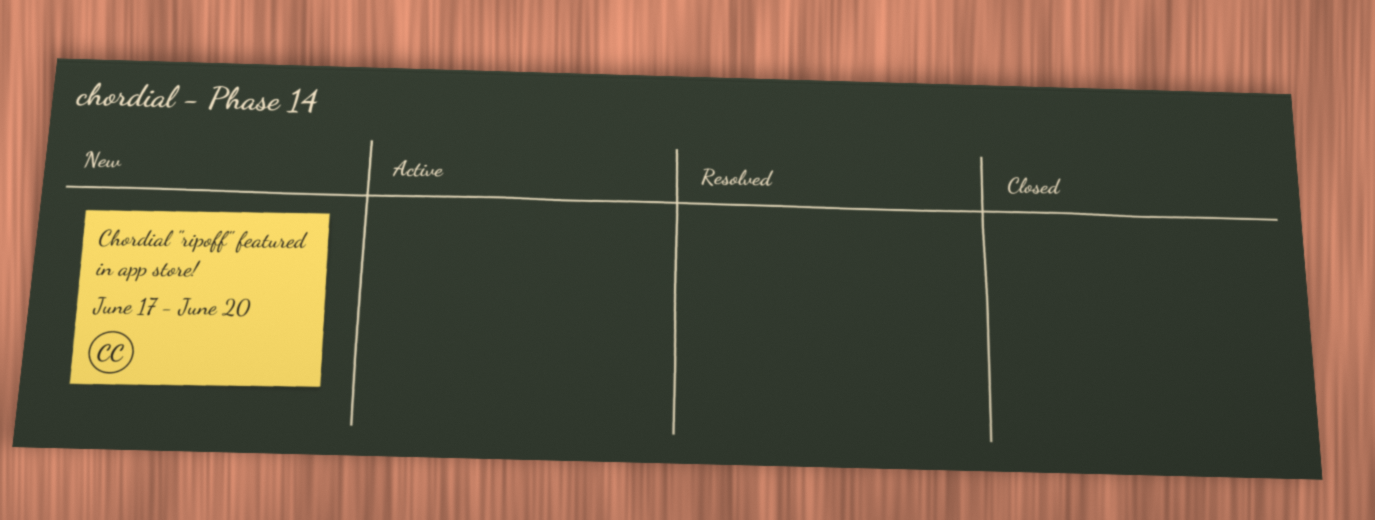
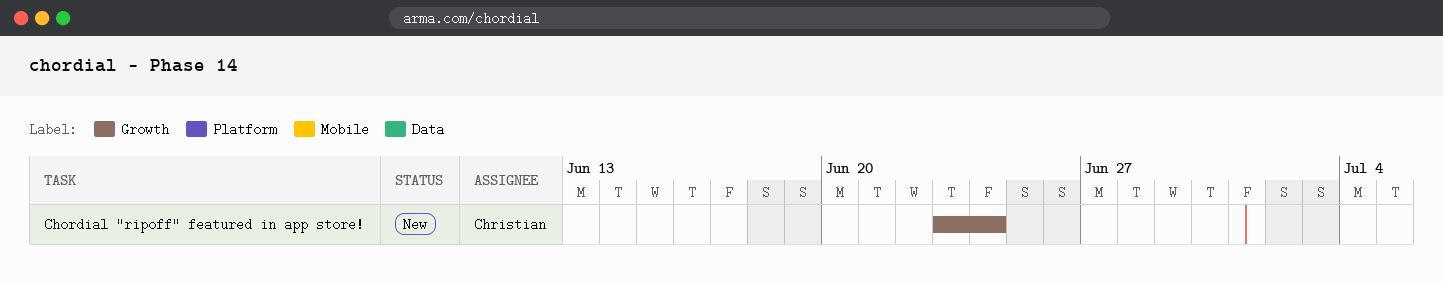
Chordial "ripoff" featured in app store!, start: Jun 17 -> Jun 23
Chordial "ripoff" featured in app store!, due: Jun 20 -> Jun 24

